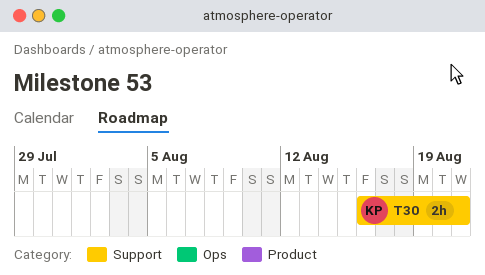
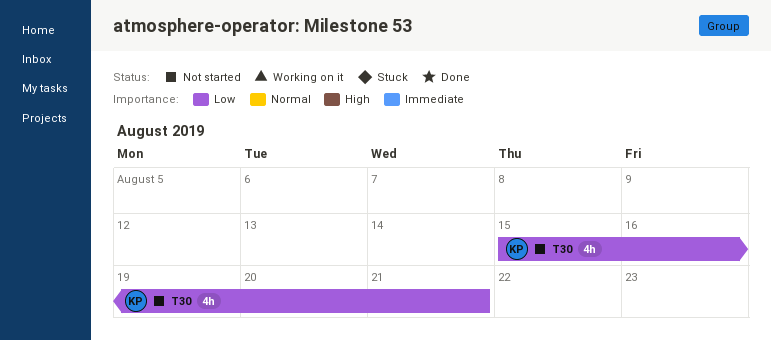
T30, estimate: 2h -> 4h
T30, start: Aug 16 -> Aug 15

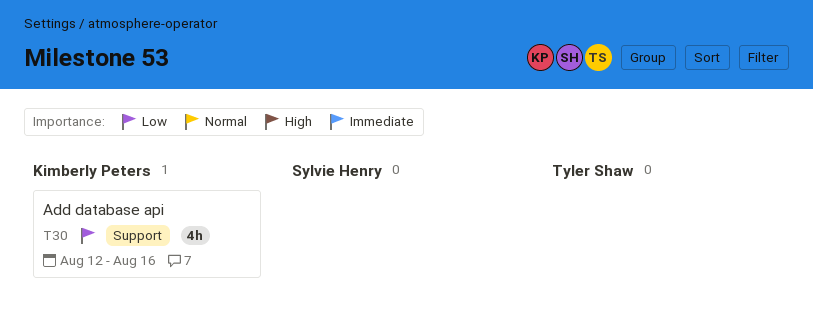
T30, start: Aug 15 -> Aug 12
T30, due: Aug 21 -> Aug 16

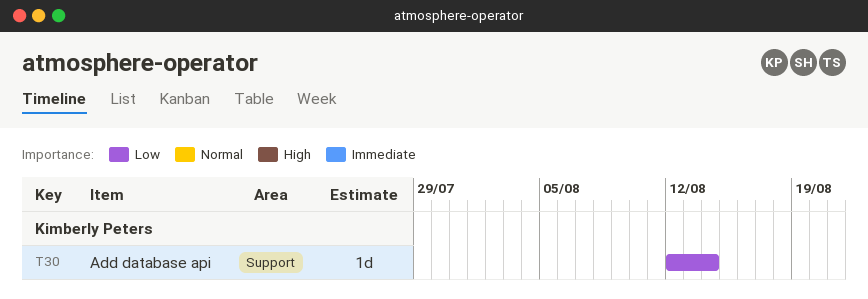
T30, estimate: 4h -> 1d
T30, due: Aug 16 -> Aug 14

